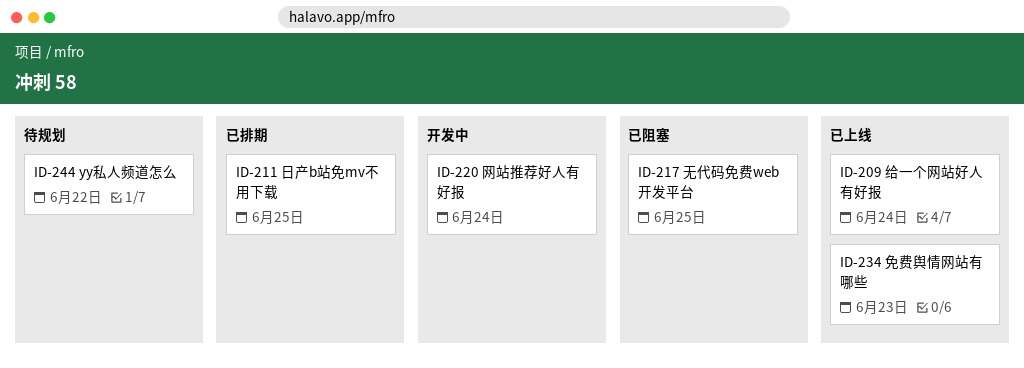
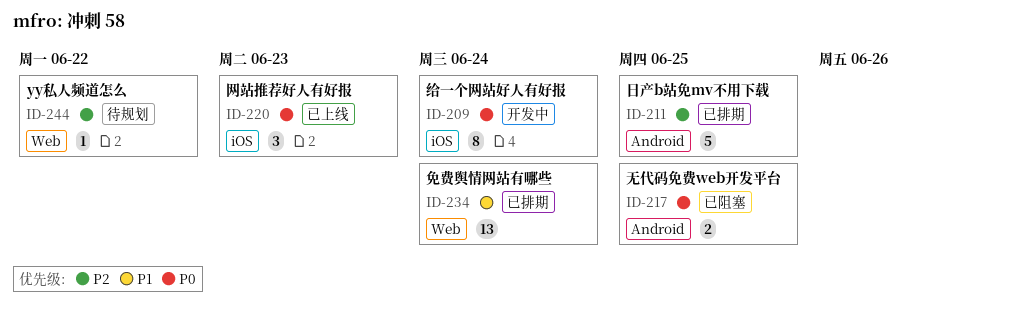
ID-209, status: 已上线 -> 开发中
ID-220, status: 开发中 -> 已上线
ID-220, due: Jun 24 -> Jun 23
ID-234, status: 已上线 -> 已排期
ID-234, due: Jun 23 -> Jun 24

